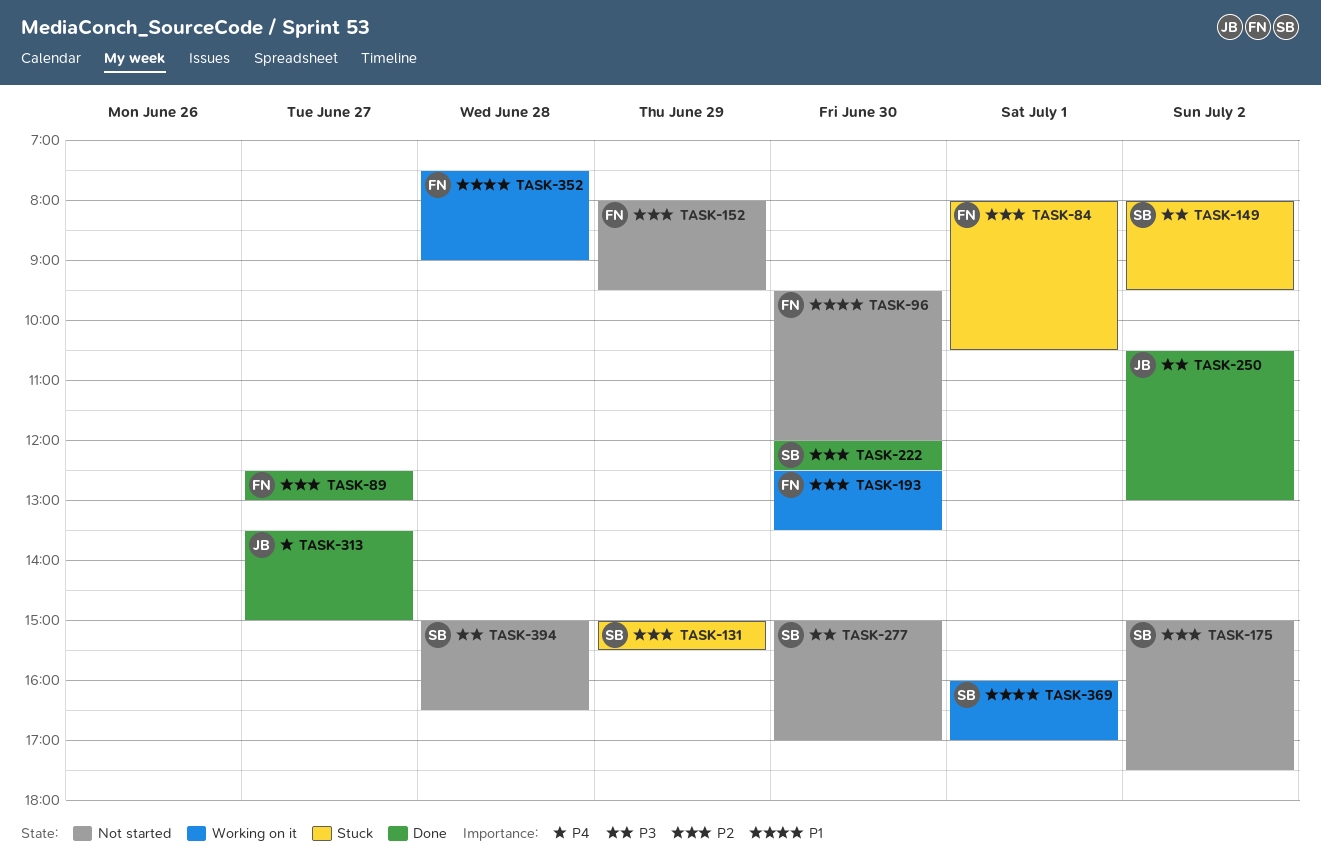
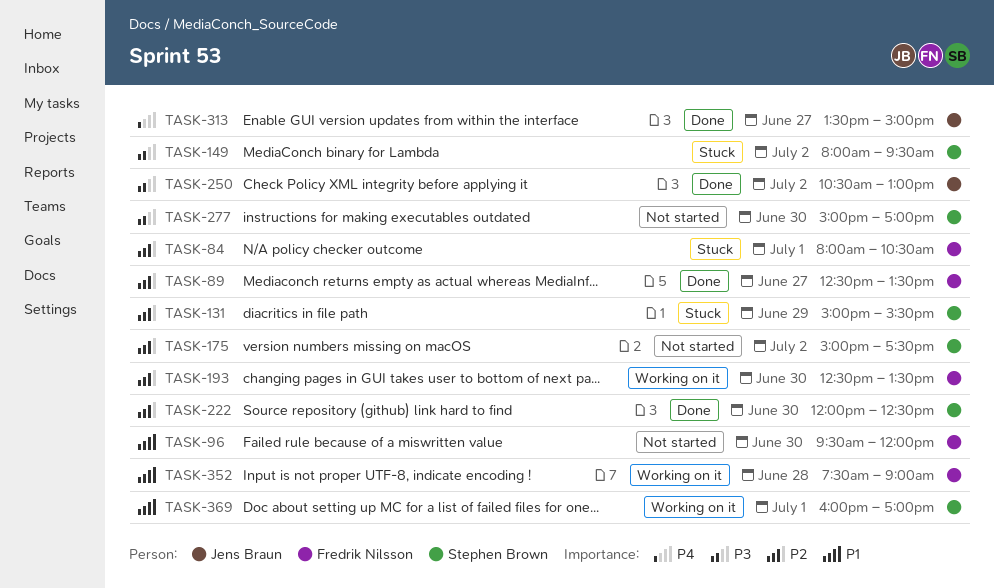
TASK-89, ends: 13:00 -> 13:30
TASK-152: present -> none
TASK-394: present -> none

